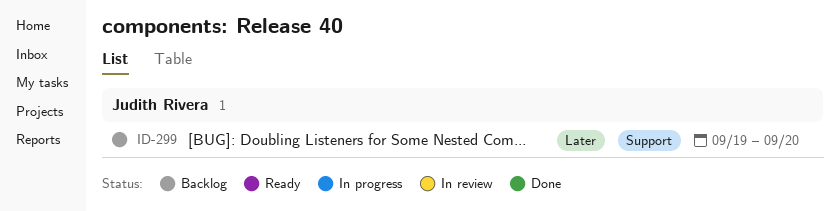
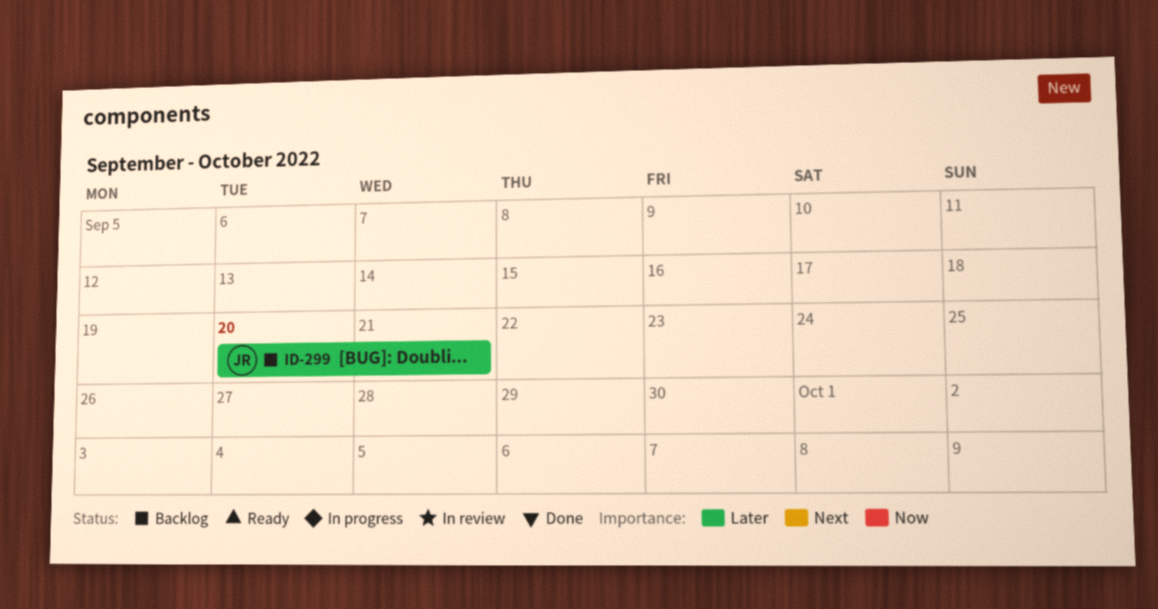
ID-299, start: Sep 19 -> Sep 20
ID-299, due: Sep 20 -> Sep 21

